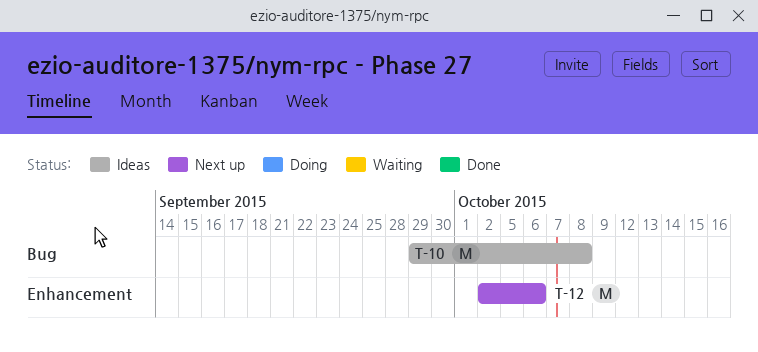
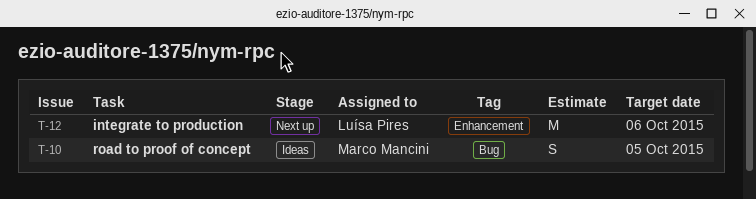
T-10, estimate: M -> S
T-10, due: Oct 8 -> Oct 5

